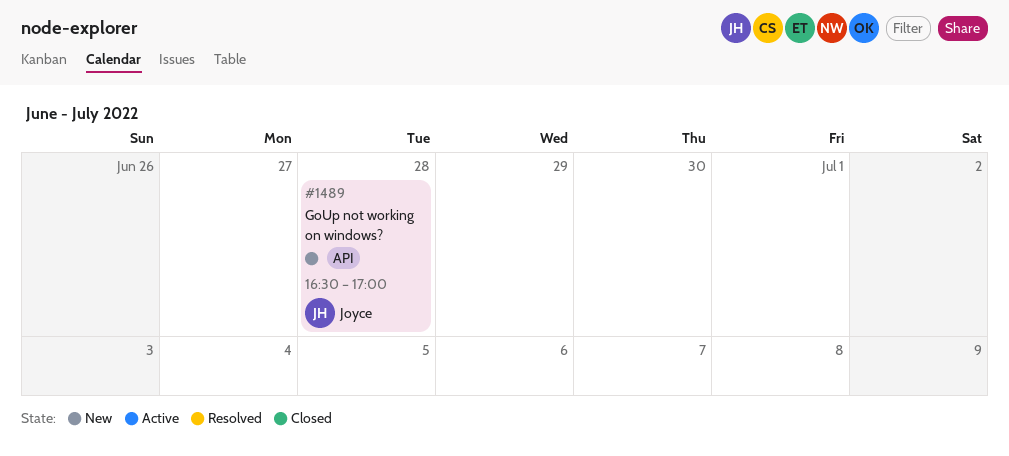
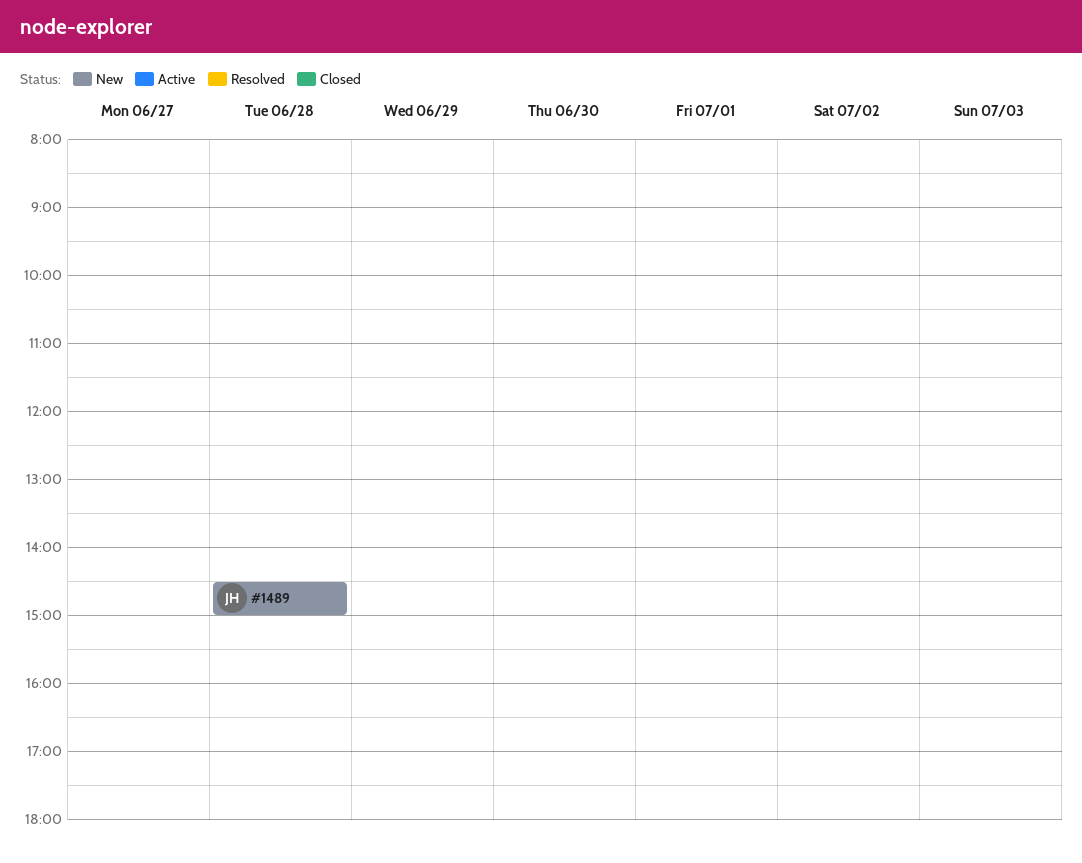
#1489, begins: 16:30 -> 14:30
#1489, ends: 17:00 -> 15:00

